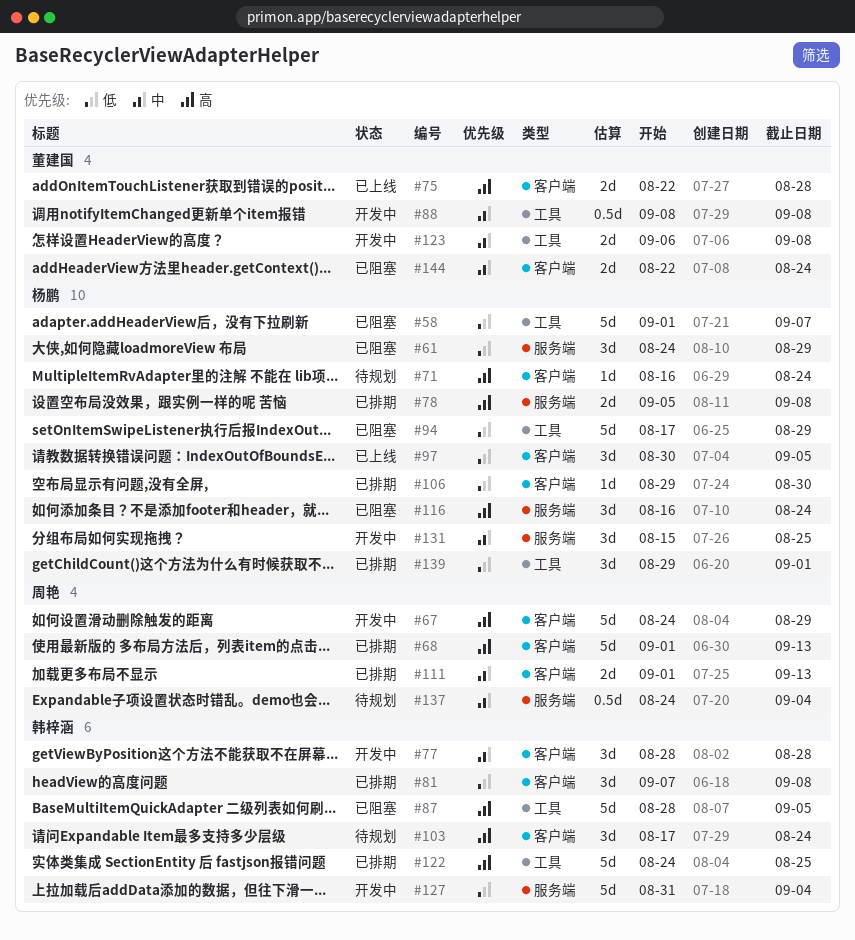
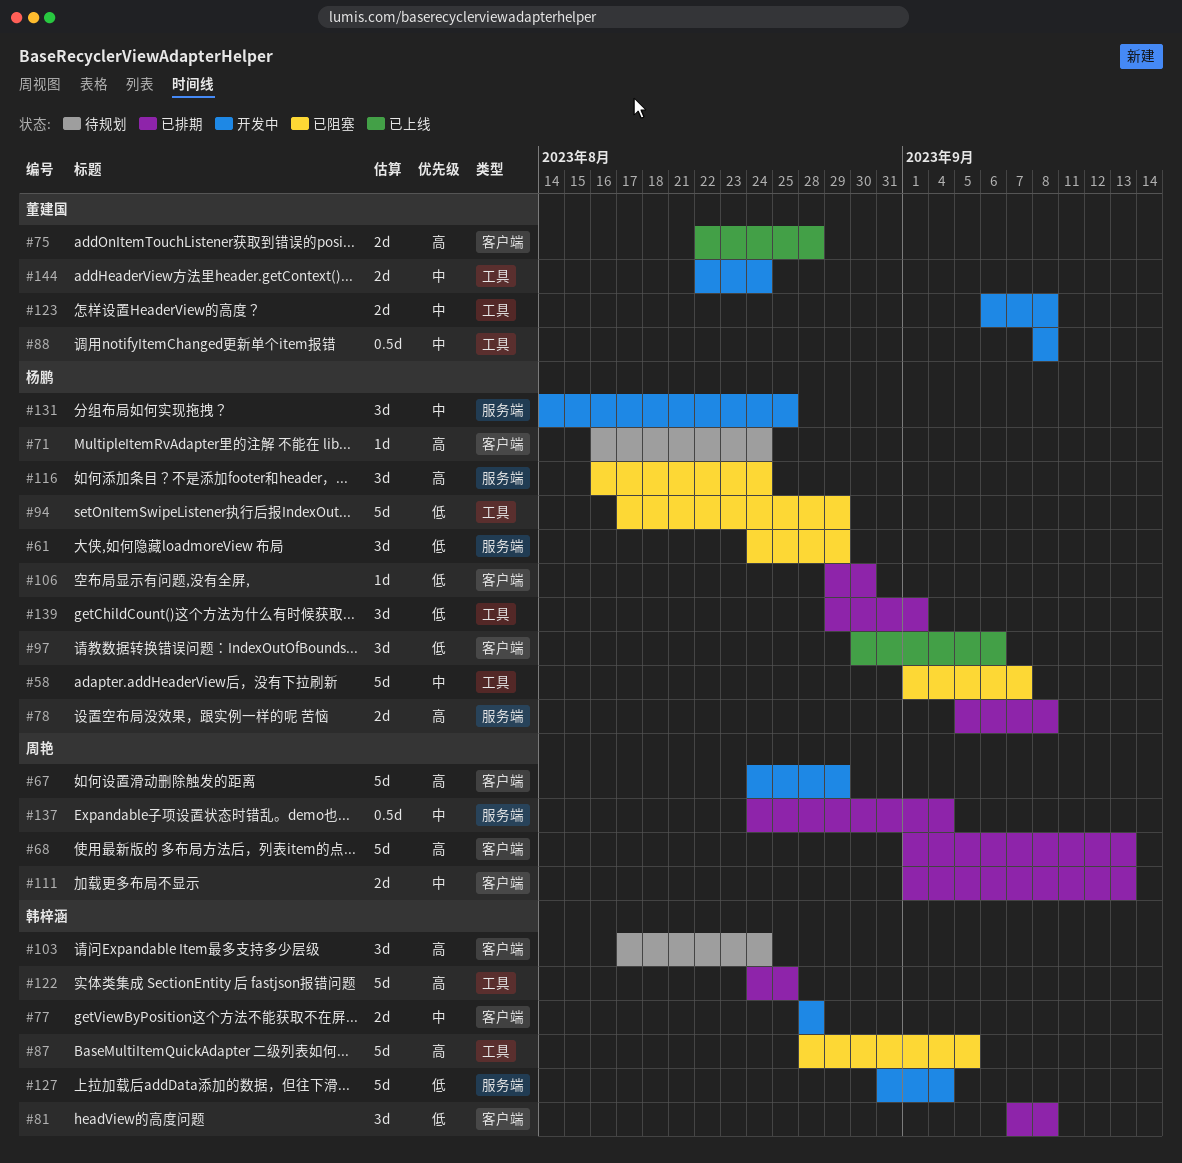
#58, priority: 低 -> 中
#77, estimate: 3d -> 2d
#97, due: Sep 5 -> Sep 6
#131, start: Aug 15 -> Aug 14
#137, status: 待规划 -> 已排期
#144, status: 已阻塞 -> 开发中
#144, label: 客户端 -> 工具

